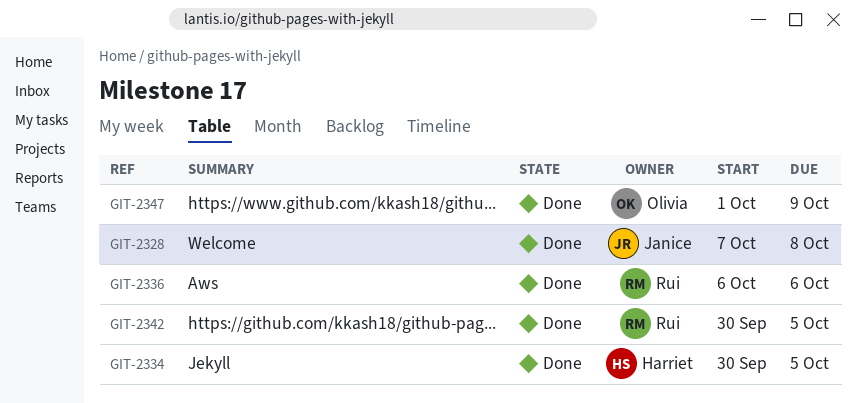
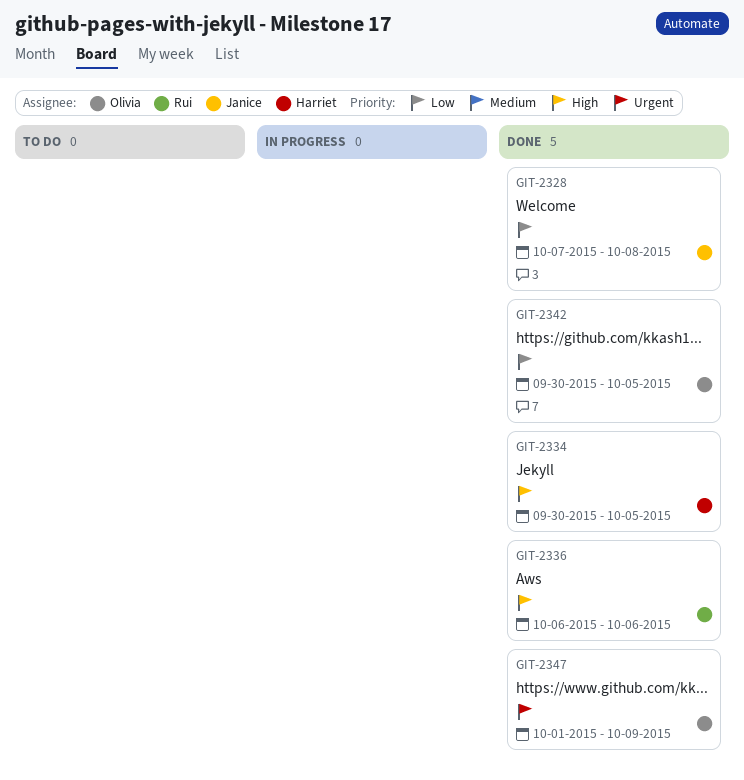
GIT-2342, owner: Rui -> Olivia

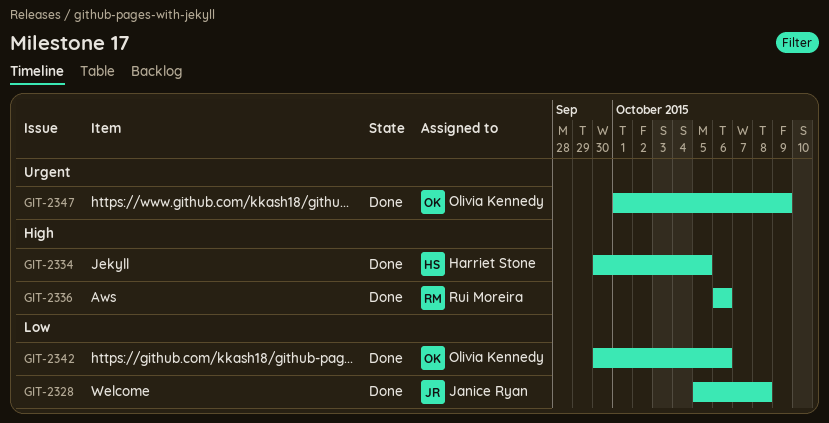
GIT-2328, start: Oct 7 -> Oct 5
GIT-2342, due: Oct 5 -> Oct 6

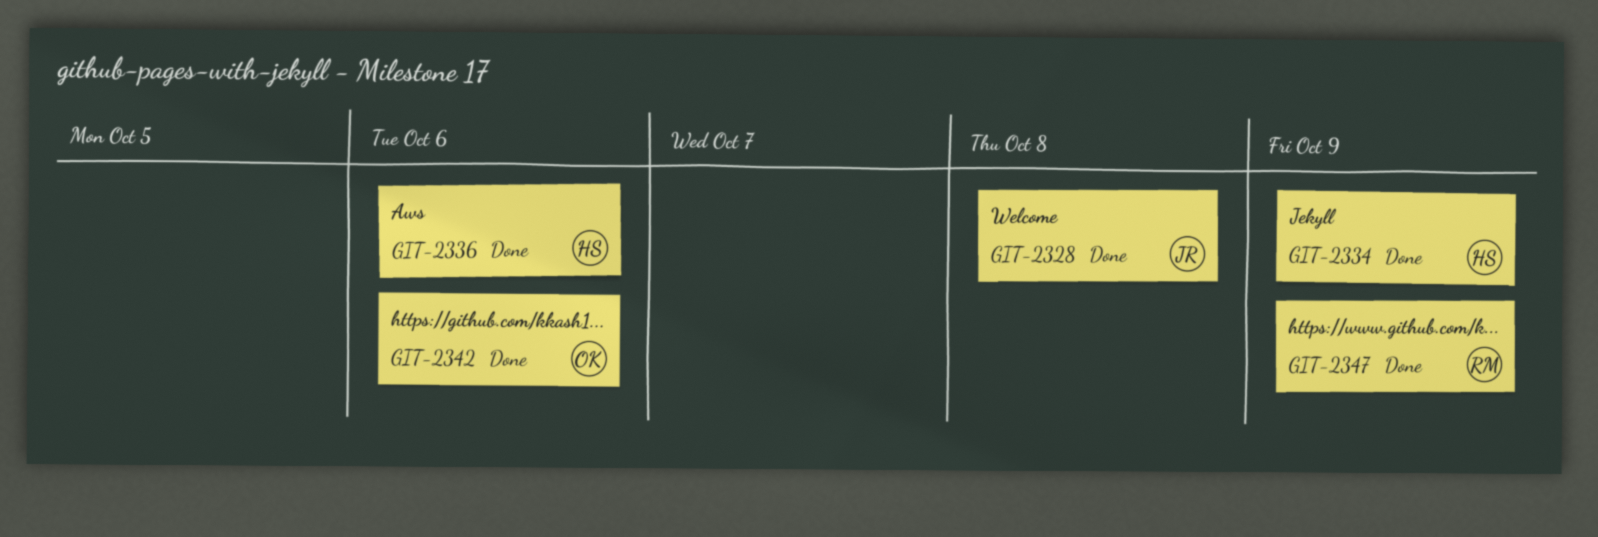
GIT-2334, due: Oct 5 -> Oct 9
GIT-2336, owner: Rui Moreira -> Harriet Stone
GIT-2347, owner: Olivia Kennedy -> Rui Moreira

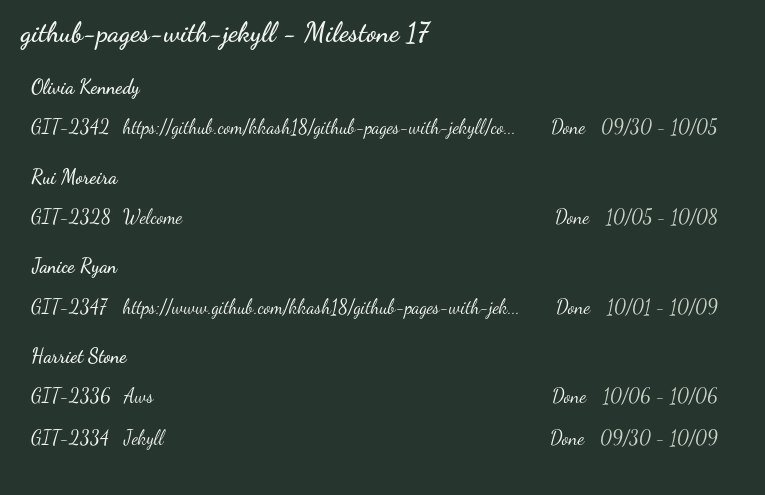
GIT-2328, owner: Janice Ryan -> Rui Moreira
GIT-2342, due: Oct 6 -> Oct 5
GIT-2347, owner: Rui Moreira -> Janice Ryan

